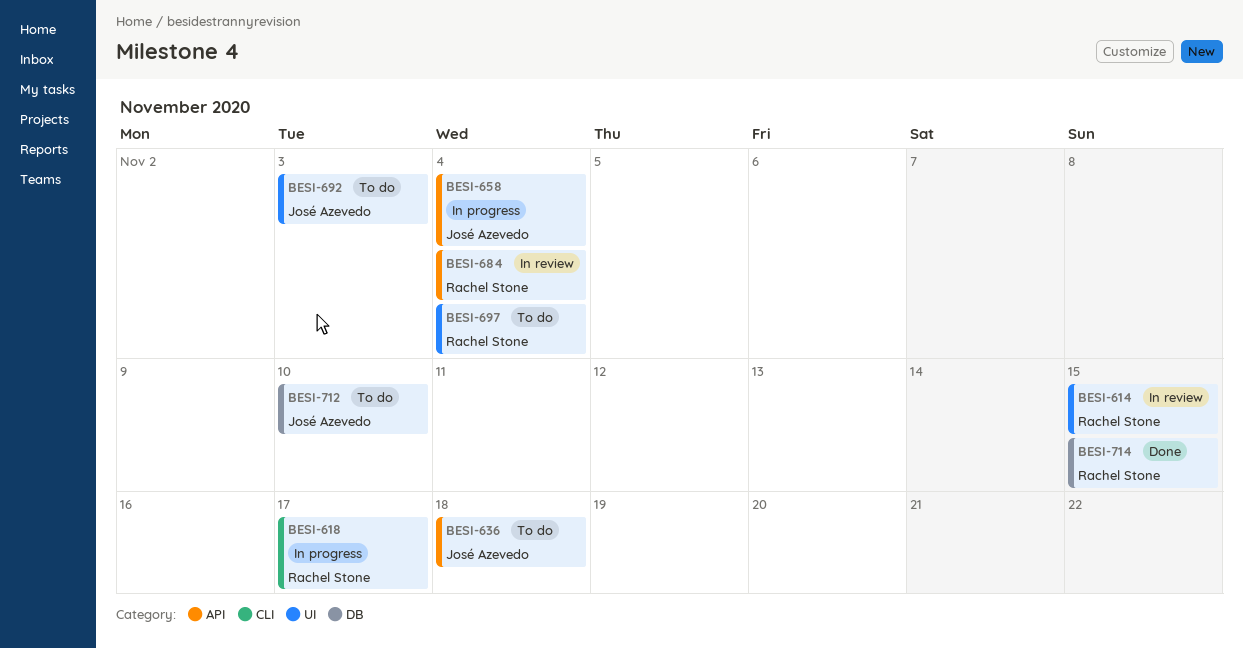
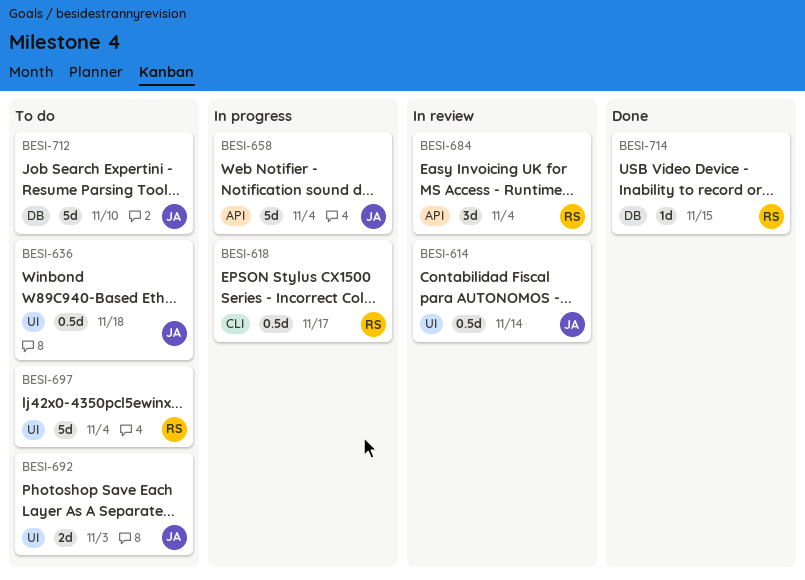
BESI-614, owner: Rachel Stone -> José Azevedo
BESI-614, due: Nov 15 -> Nov 14
BESI-636, label: API -> UI

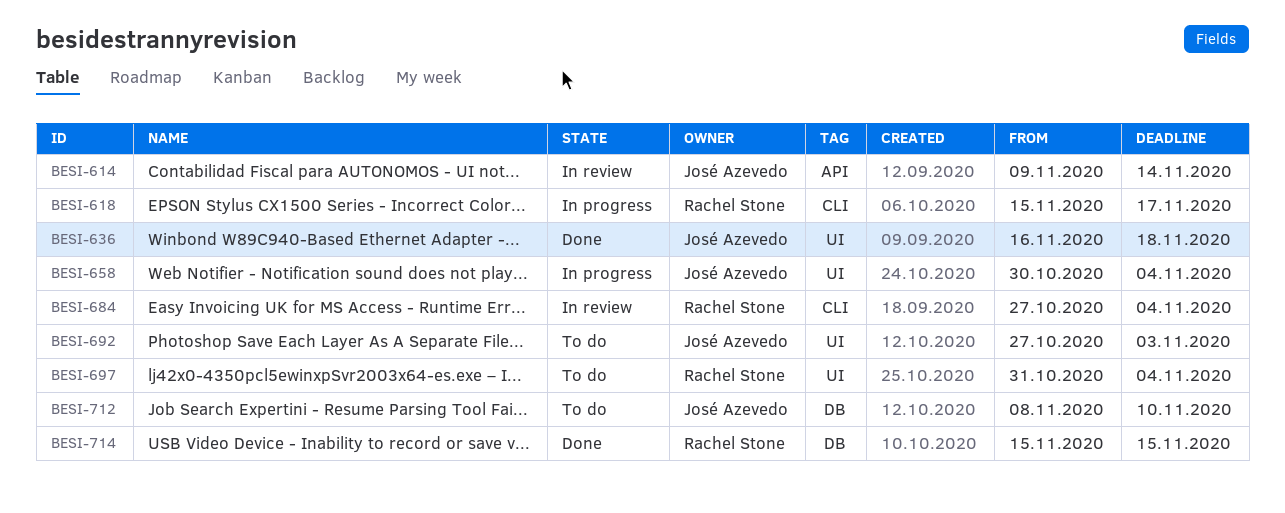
BESI-614, label: UI -> API
BESI-636, status: To do -> Done
BESI-658, label: API -> UI
BESI-684, label: API -> CLI

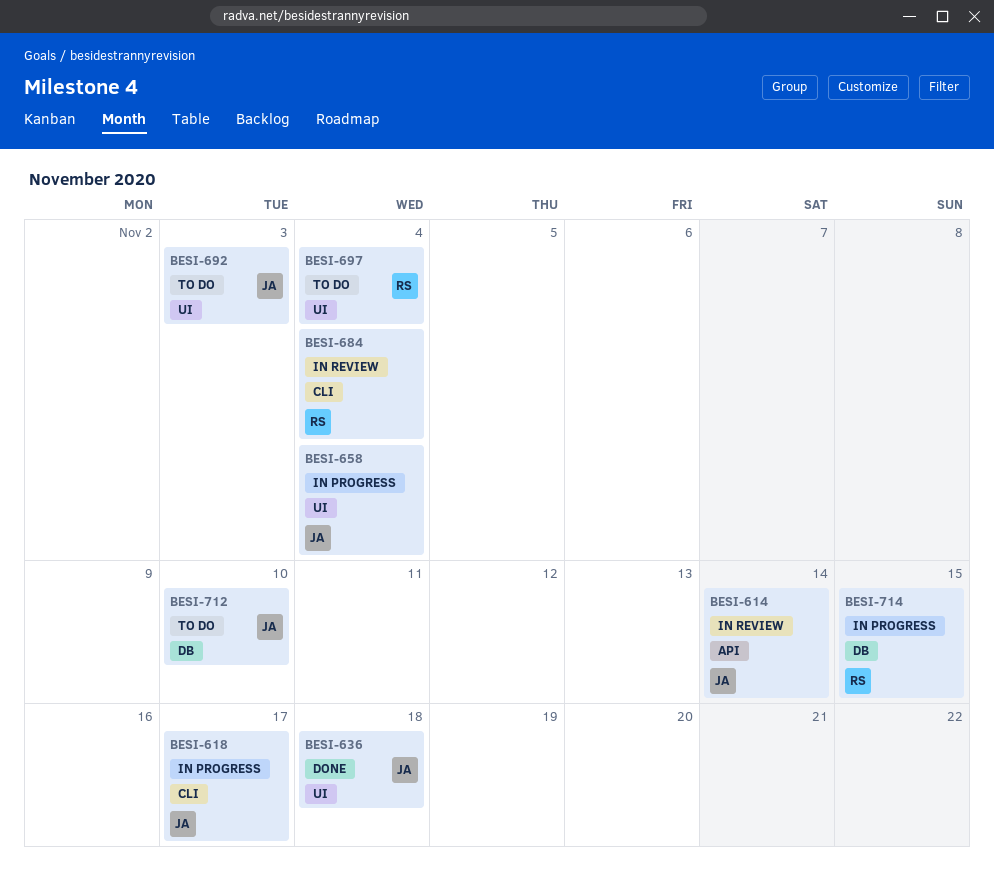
BESI-618, owner: Rachel Stone -> José Azevedo
BESI-714, status: Done -> In progress

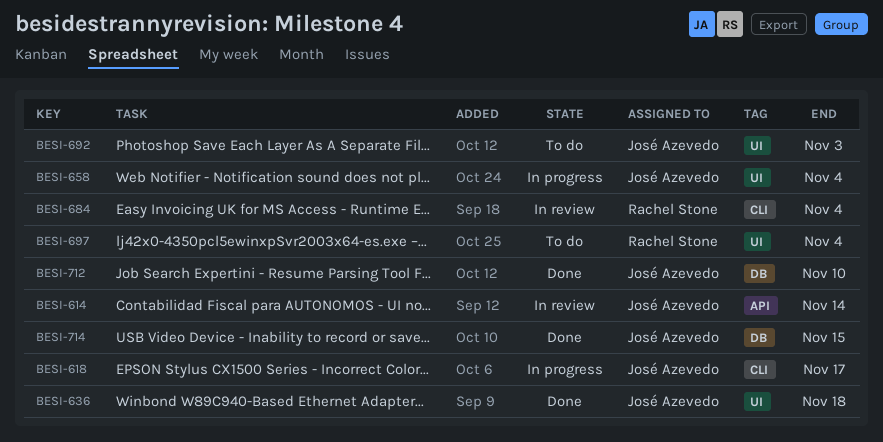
BESI-712, status: To do -> Done
BESI-714, status: In progress -> Done
BESI-714, owner: Rachel Stone -> José Azevedo

